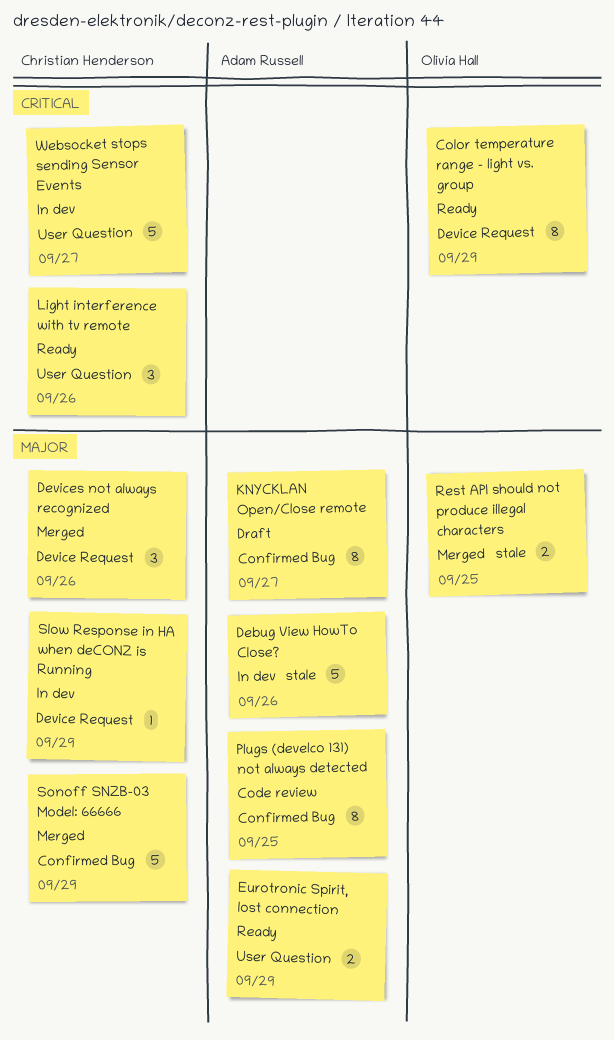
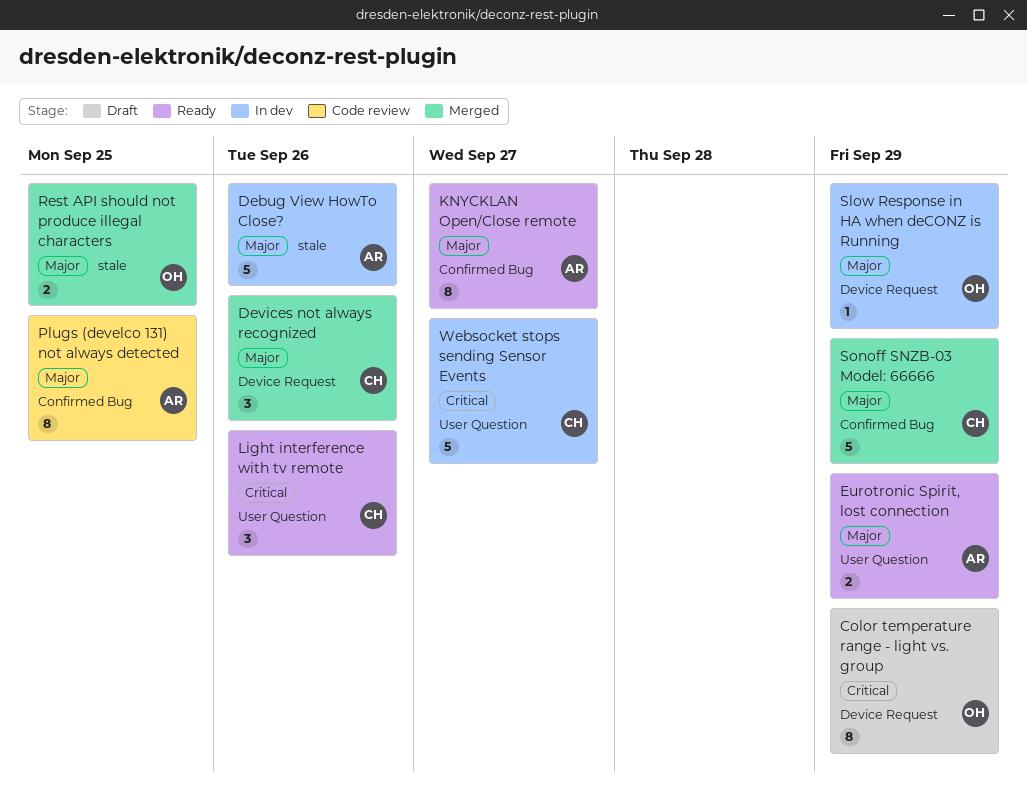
Color temperature range - light vs. group, status: Ready -> Draft
KNYCKLAN Open/Close remote, status: Draft -> Ready
Slow Response in HA when deCONZ is Running, owner: Christian Henderson -> Olivia Hall

